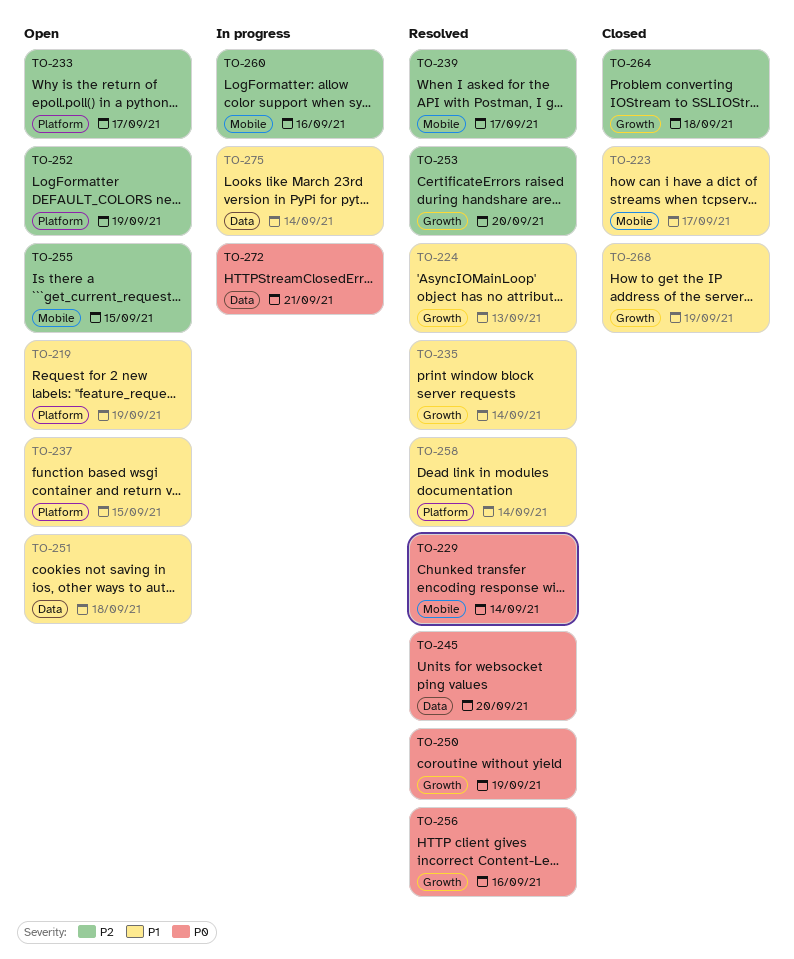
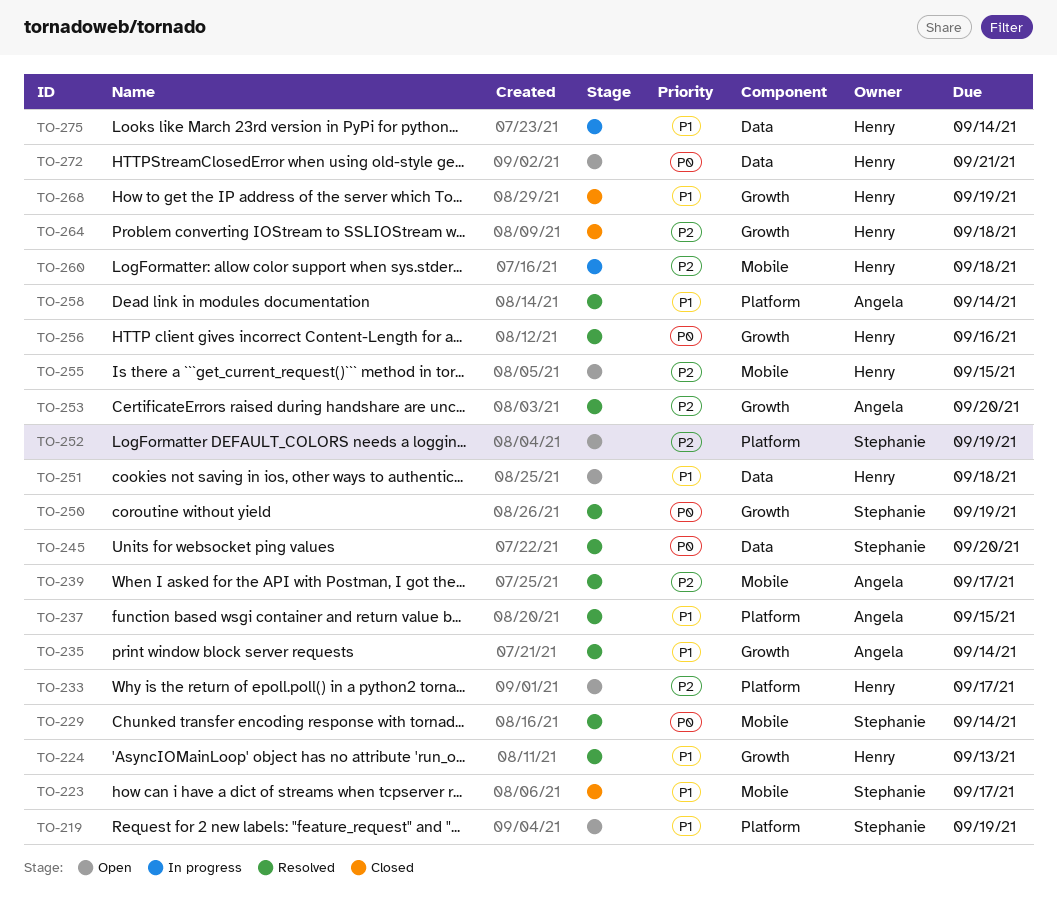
TO-237, status: Open -> Resolved
TO-260, due: Sep 16 -> Sep 18
TO-272, status: In progress -> Open

